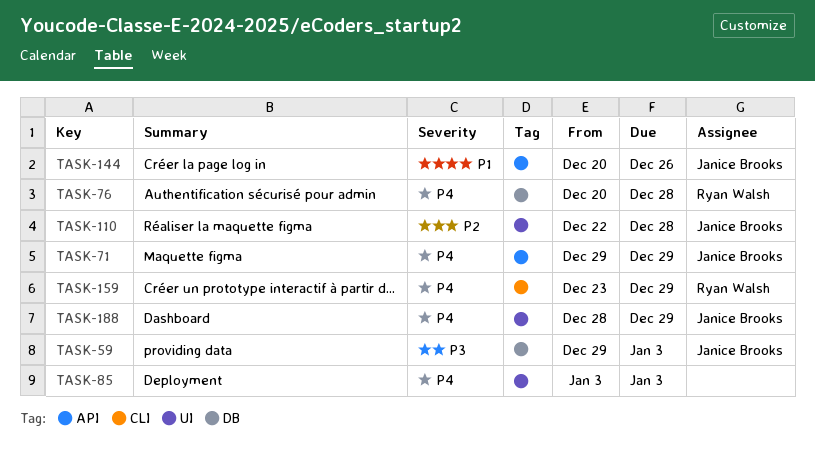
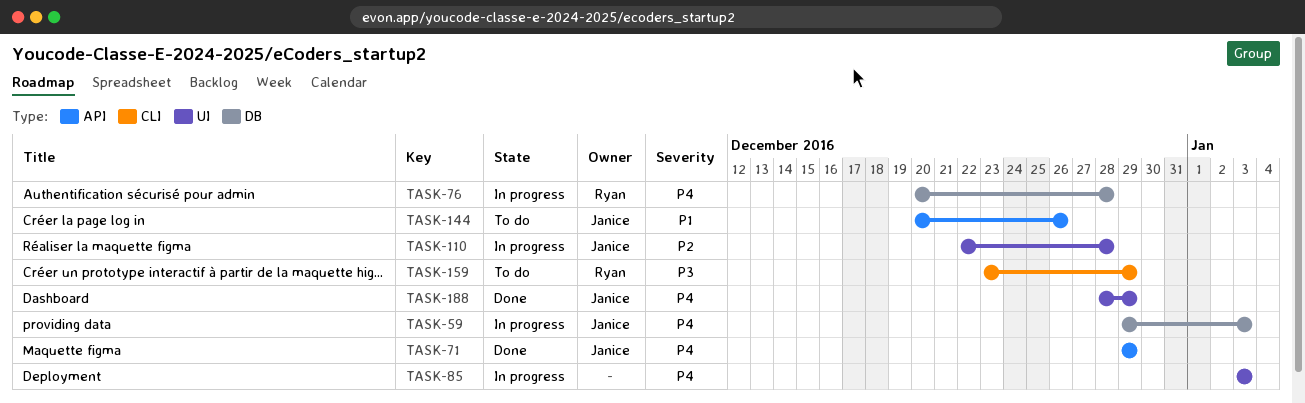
TASK-59, priority: P3 -> P4
TASK-159, priority: P4 -> P3

